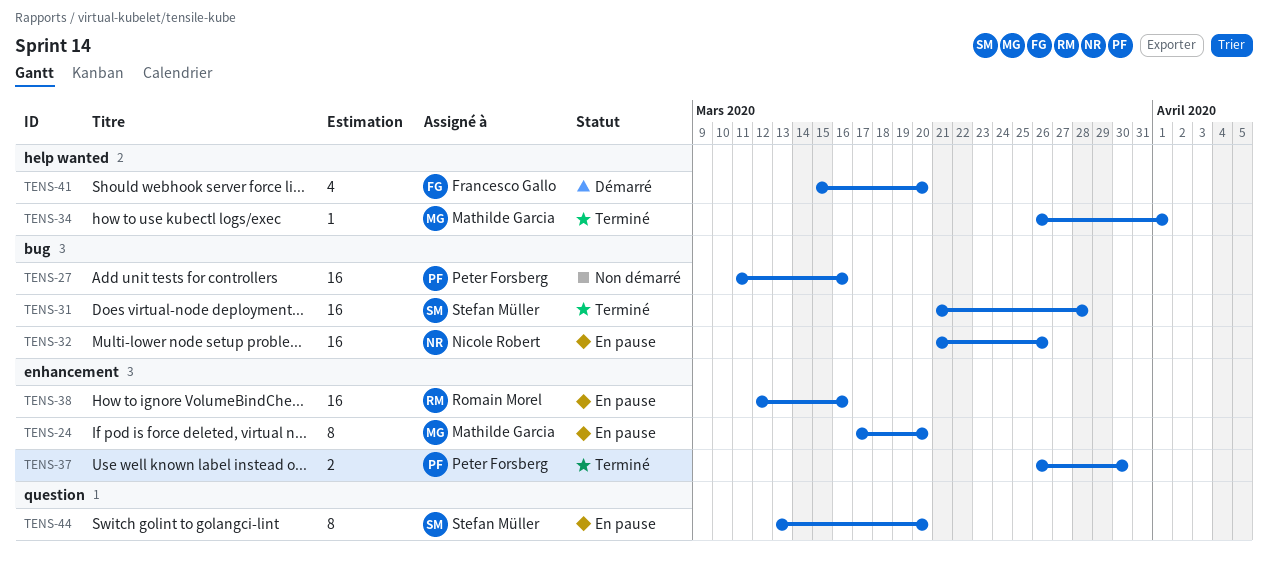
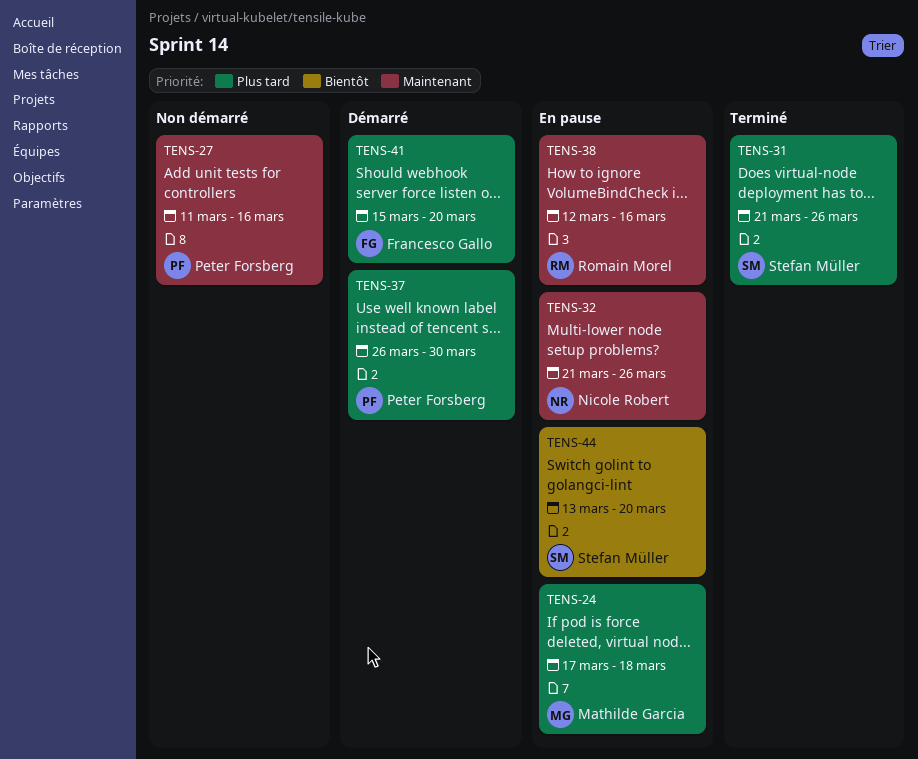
TENS-24, due: Mar 20 -> Mar 18
TENS-31, due: Mar 28 -> Mar 26
TENS-34: present -> none
TENS-37, status: Terminé -> Démarré

